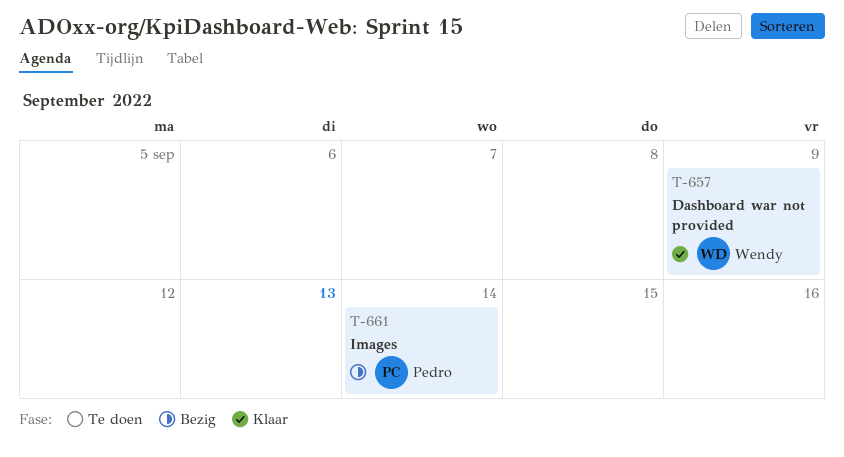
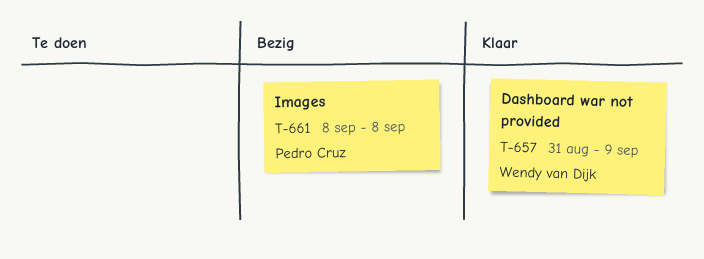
T-661, due: Sep 14 -> Sep 8

